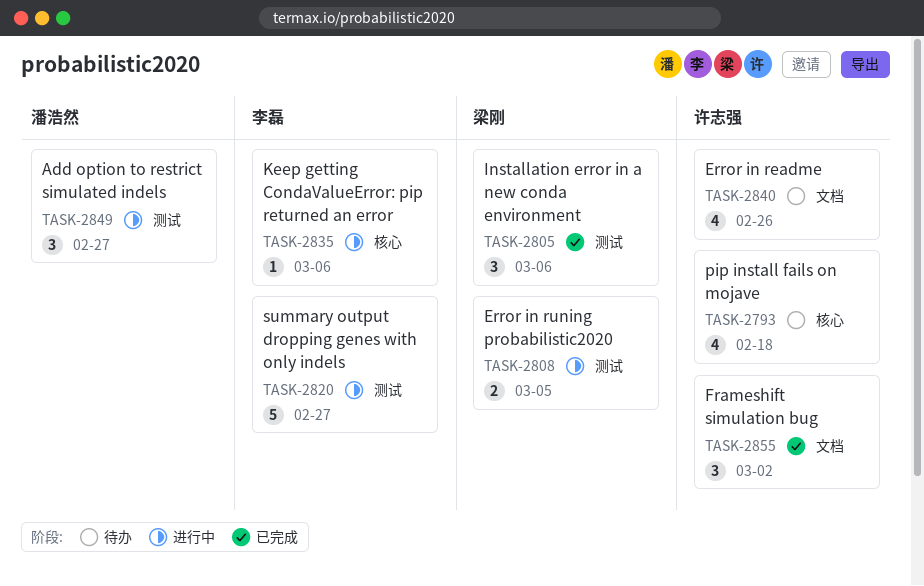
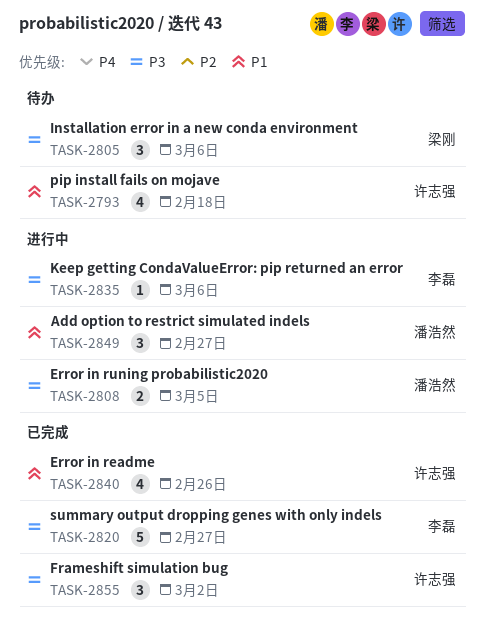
TASK-2805, status: 已完成 -> 待办
TASK-2808, owner: 梁刚 -> 潘浩然
TASK-2820, status: 进行中 -> 已完成
TASK-2840, status: 待办 -> 已完成

